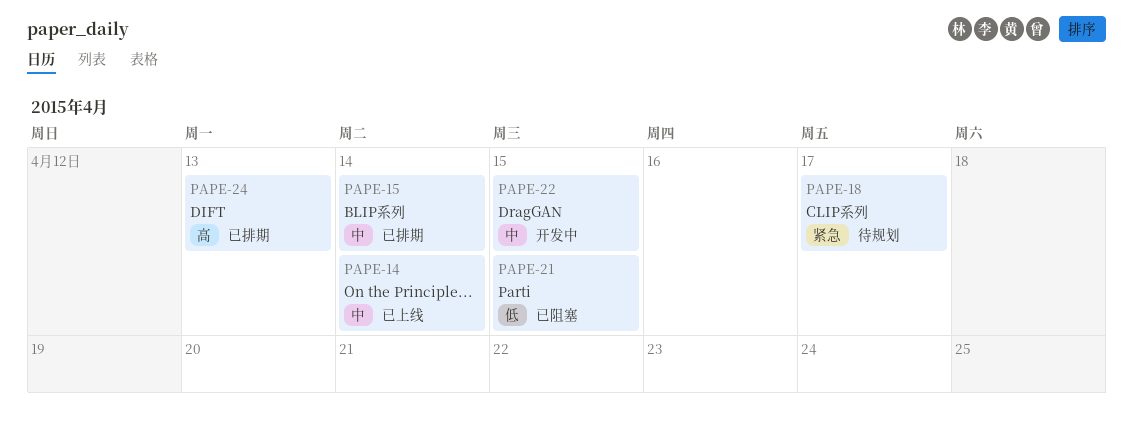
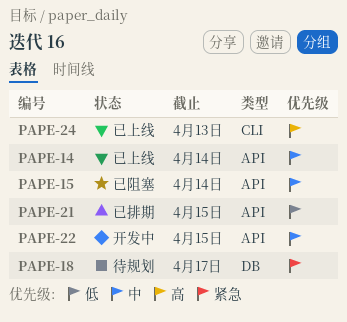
PAPE-15, status: 已排期 -> 已阻塞
PAPE-21, status: 已阻塞 -> 已排期
PAPE-24, status: 已排期 -> 已上线

